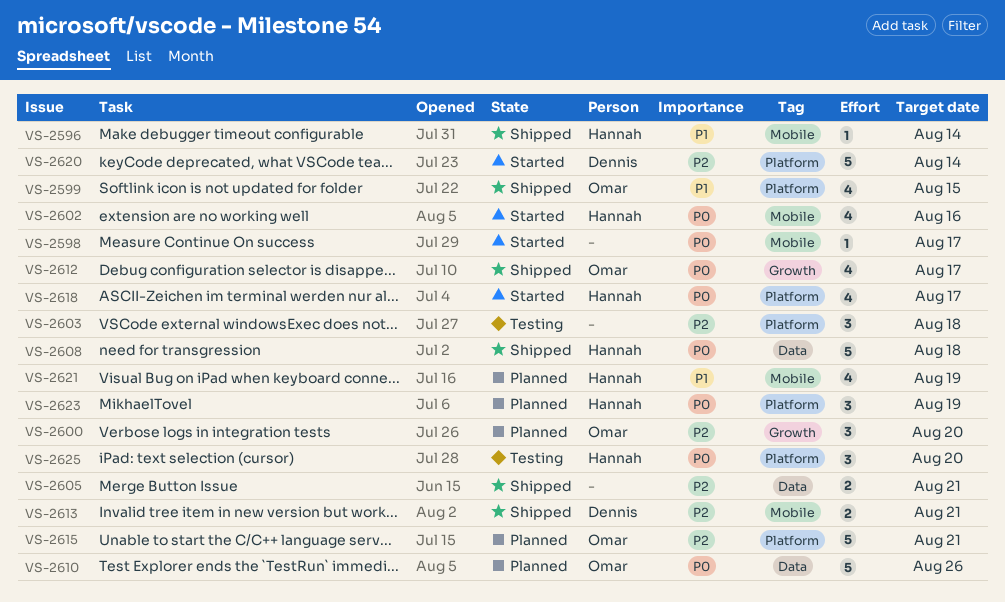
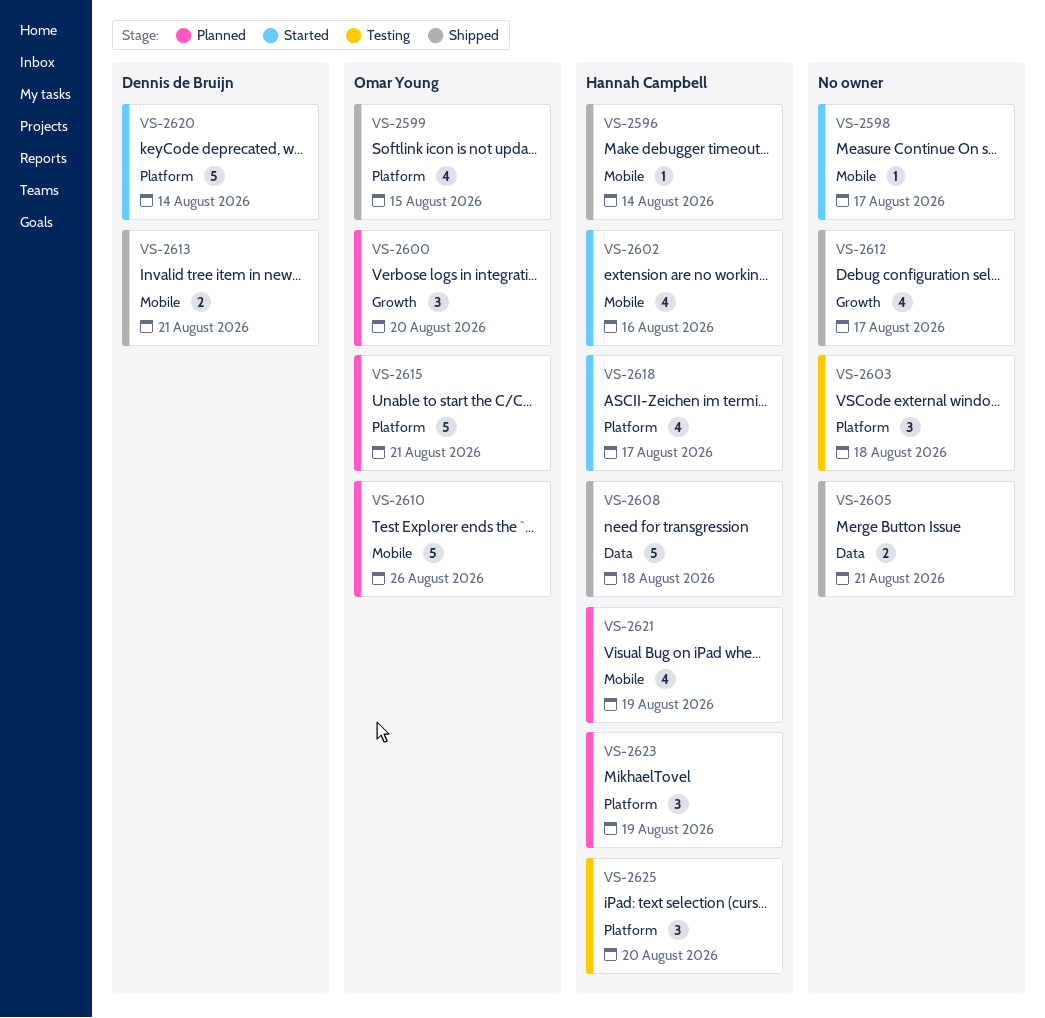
VS-2610, label: Data -> Mobile
VS-2612, owner: Omar Young -> none

